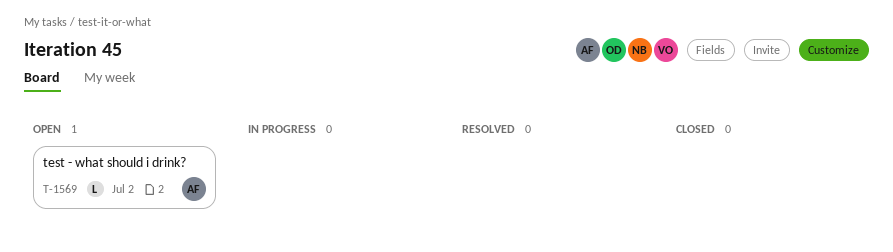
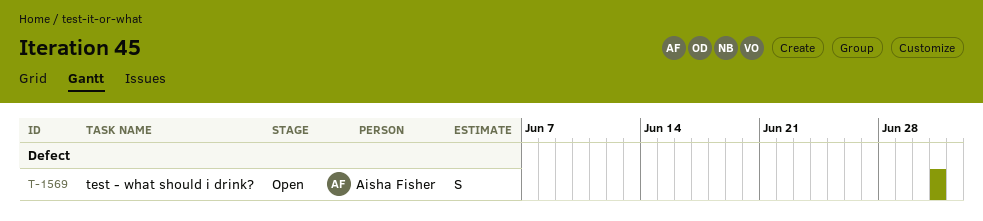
T-1569, estimate: L -> S
T-1569, due: Jul 2 -> Jul 1

